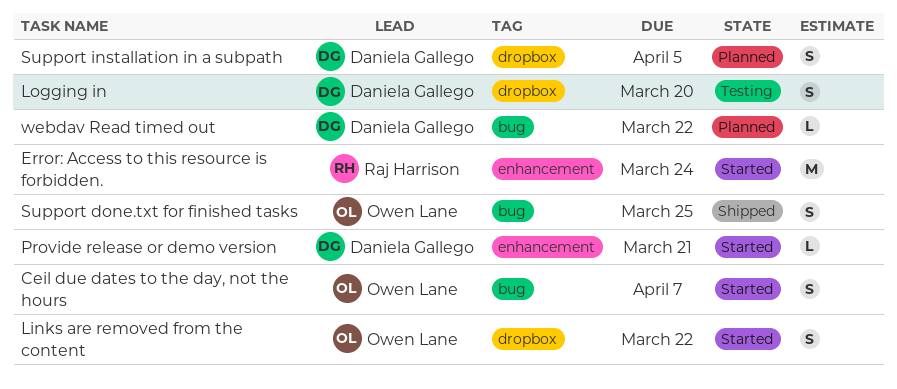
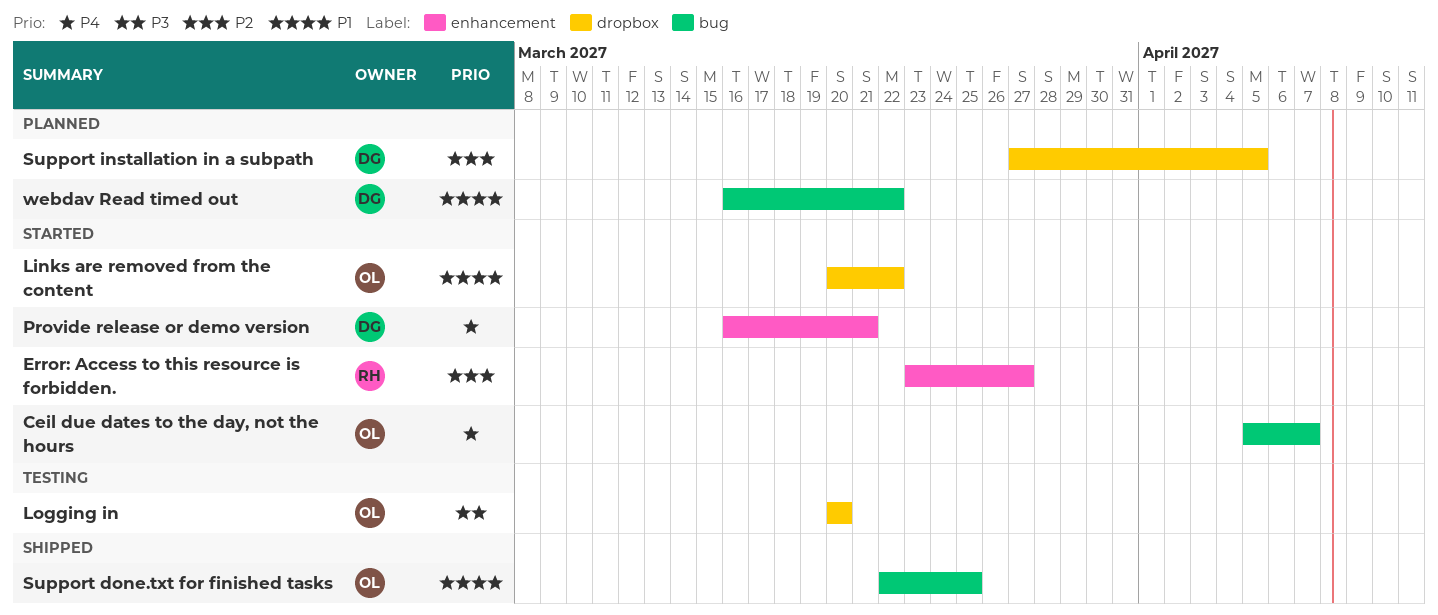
Error: Access to this resource is forbidden., due: Mar 24 -> Mar 27
Logging in, owner: Daniela Gallego -> Owen Lane

